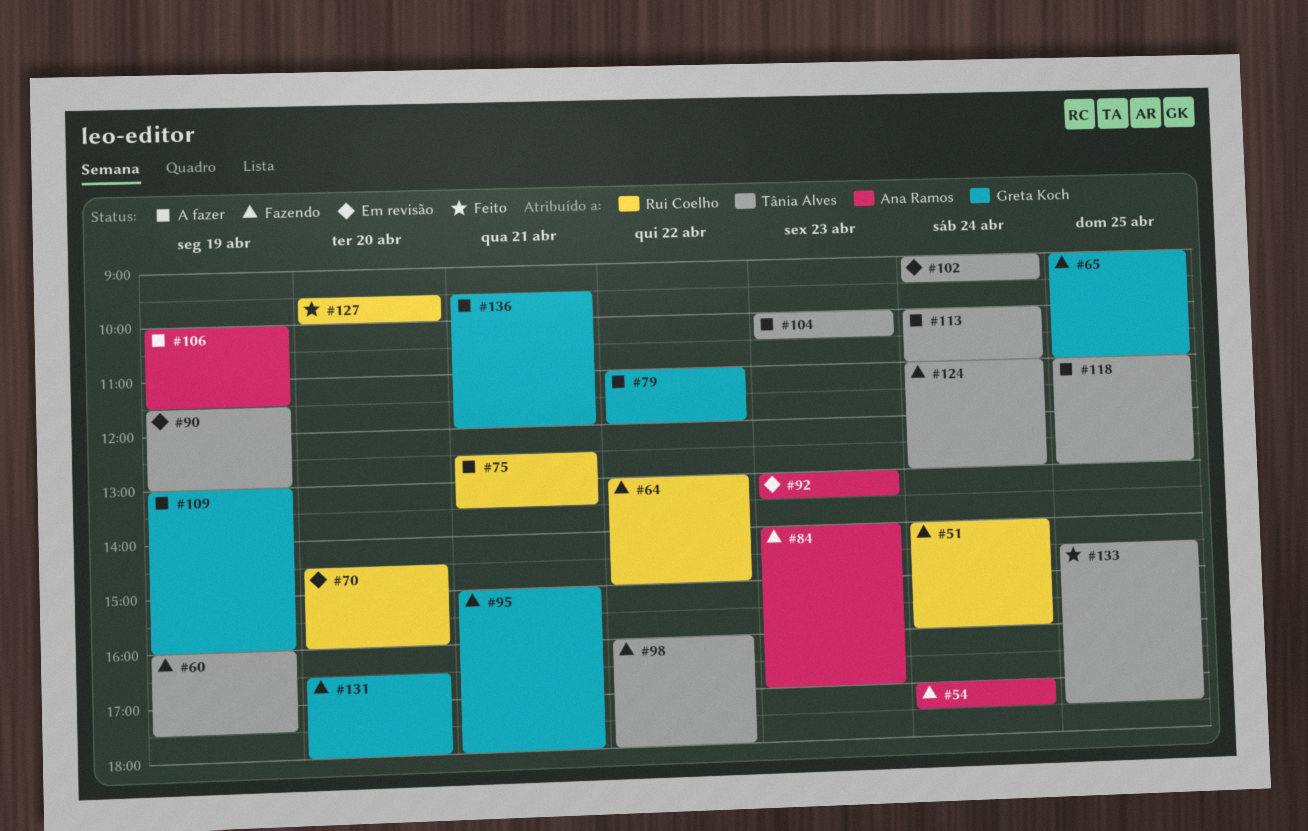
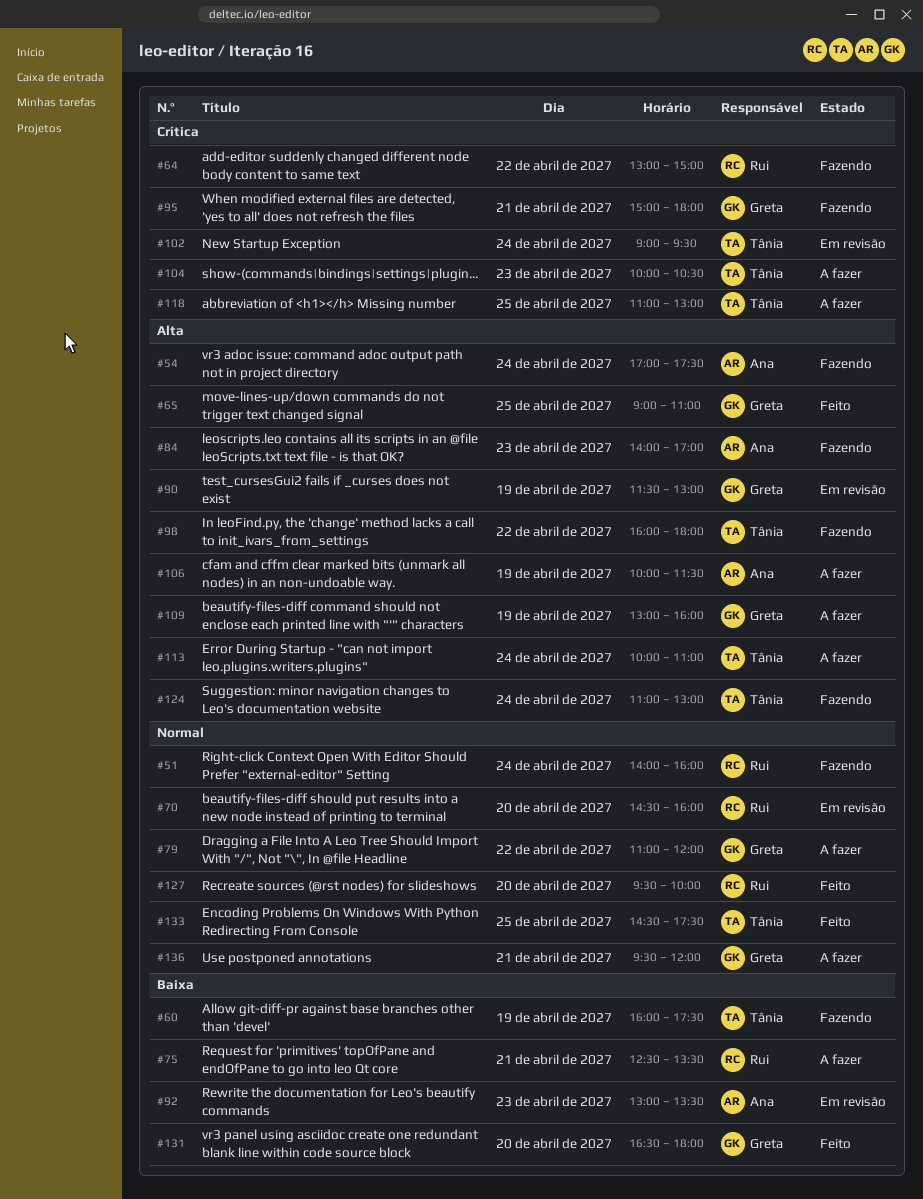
#65, status: Fazendo -> Feito
#90, owner: Tânia Alves -> Greta Koch
#131, status: Fazendo -> Feito

